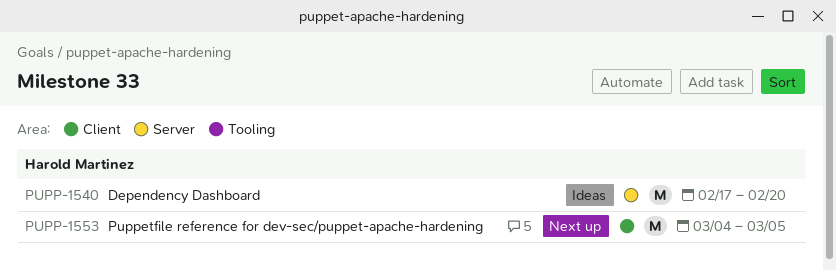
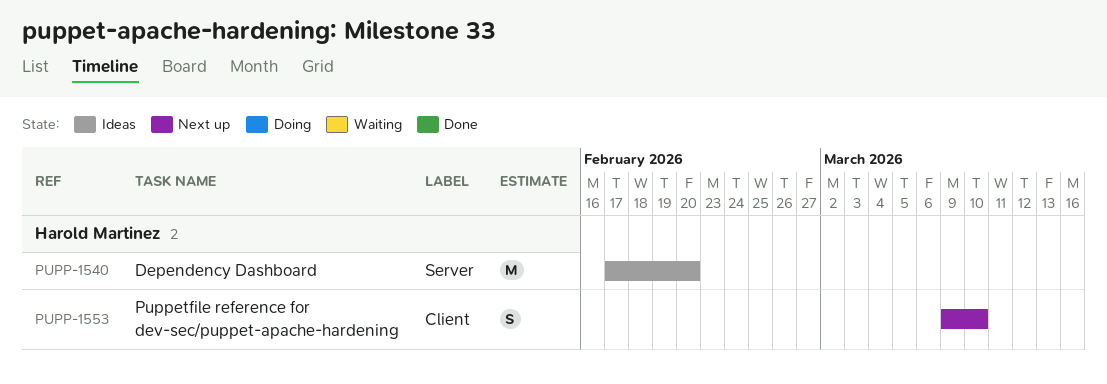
PUPP-1553, estimate: M -> S
PUPP-1553, start: Mar 4 -> Mar 9
PUPP-1553, due: Mar 5 -> Mar 10

